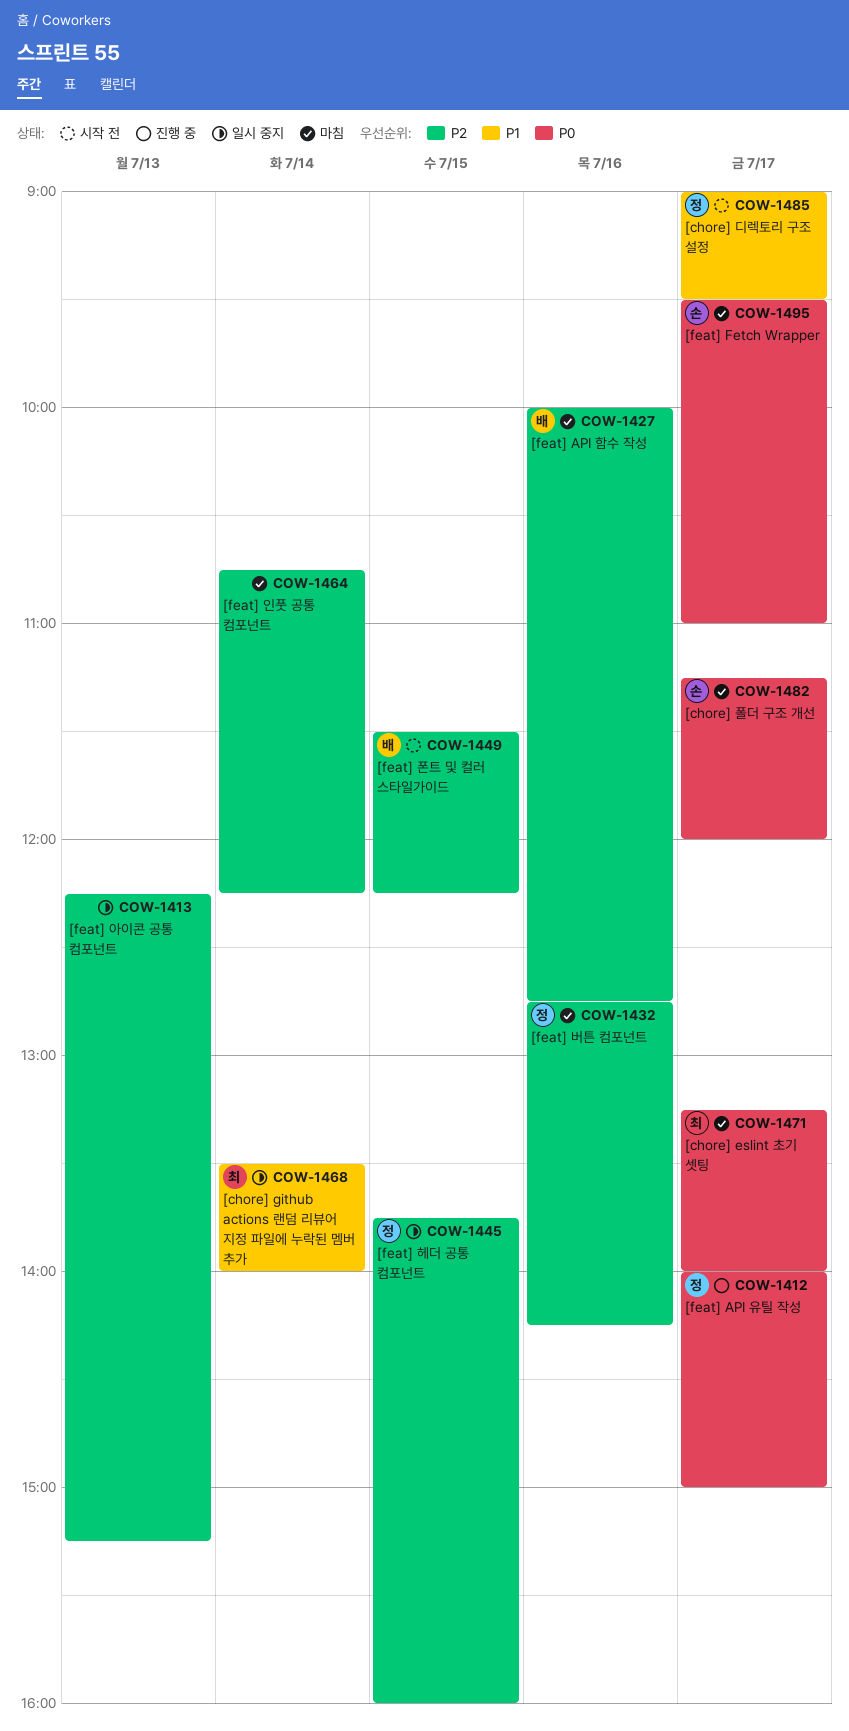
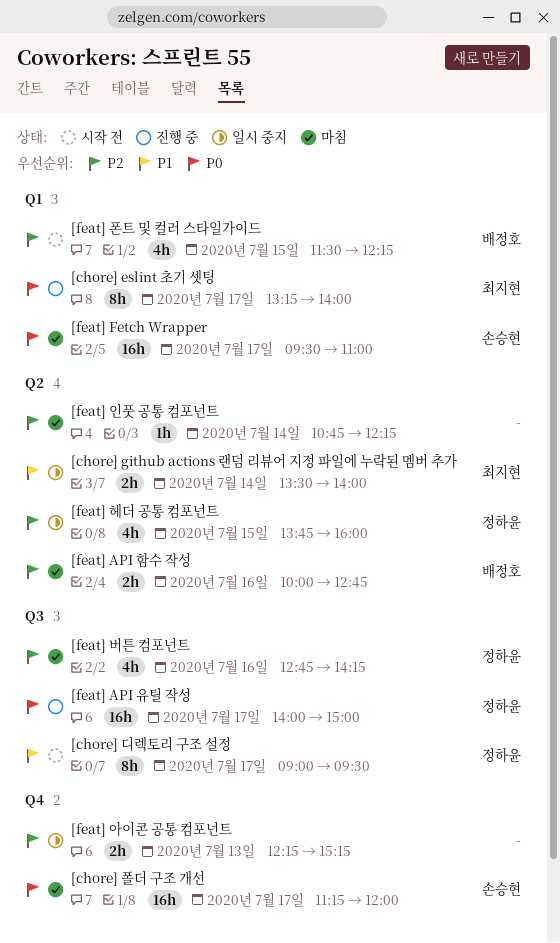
[chore] eslint 초기 셋팅, status: 마침 -> 진행 중

